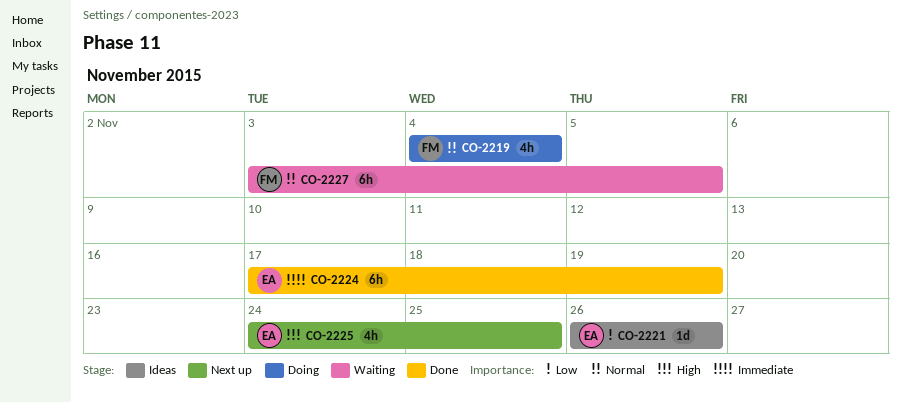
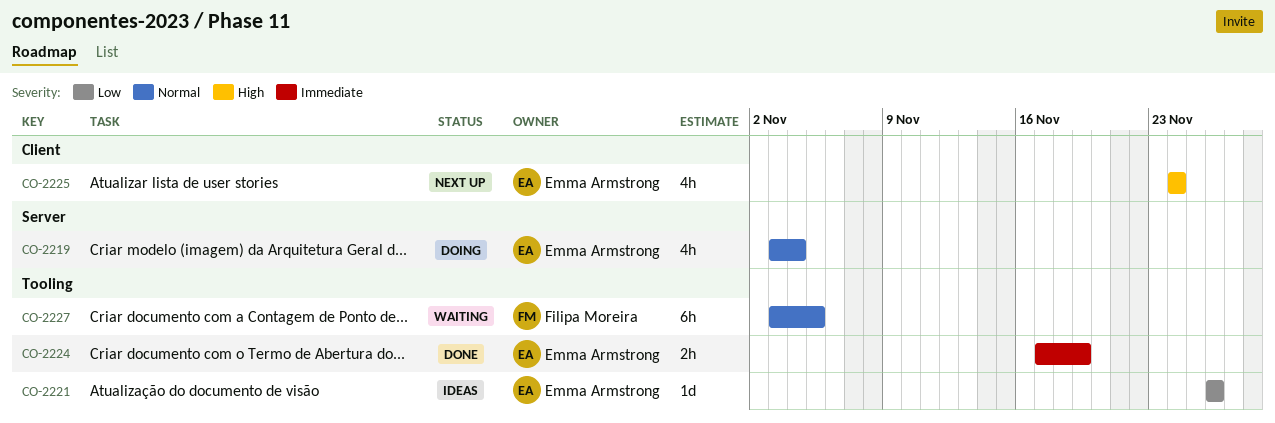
CO-2219, owner: Filipa Moreira -> Emma Armstrong
CO-2219, start: Nov 4 -> Nov 3
CO-2224, estimate: 6h -> 2h
CO-2225, due: Nov 25 -> Nov 24

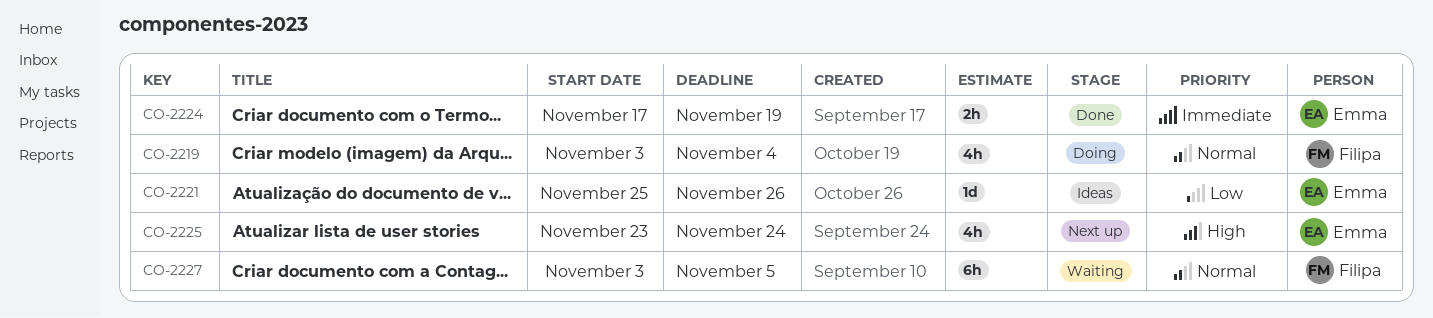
CO-2219, owner: Emma Armstrong -> Filipa Moreira
CO-2221, start: Nov 26 -> Nov 25
CO-2225, start: Nov 24 -> Nov 23

